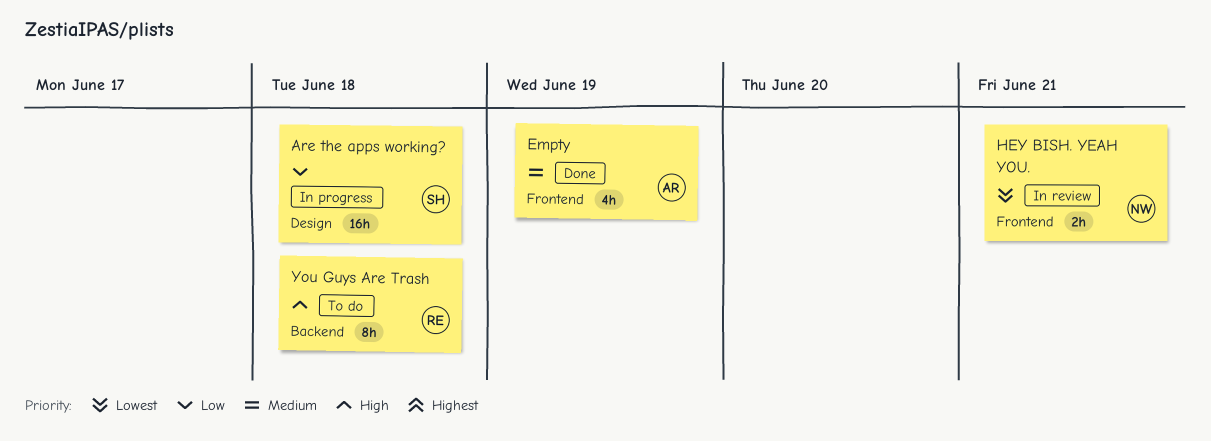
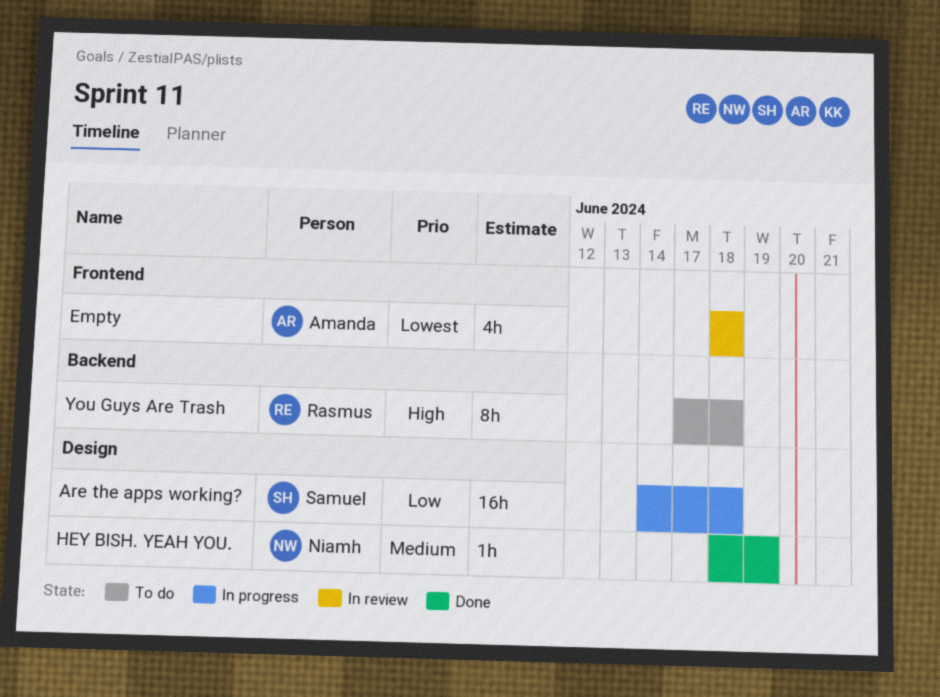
Empty, status: Done -> In review
Empty, priority: Medium -> Lowest
Empty, due: Jun 19 -> Jun 18
HEY BISH. YEAH YOU., status: In review -> Done
HEY BISH. YEAH YOU., priority: Lowest -> Medium
HEY BISH. YEAH YOU., label: Frontend -> Design
HEY BISH. YEAH YOU., estimate: 2h -> 1h
HEY BISH. YEAH YOU., due: Jun 21 -> Jun 19

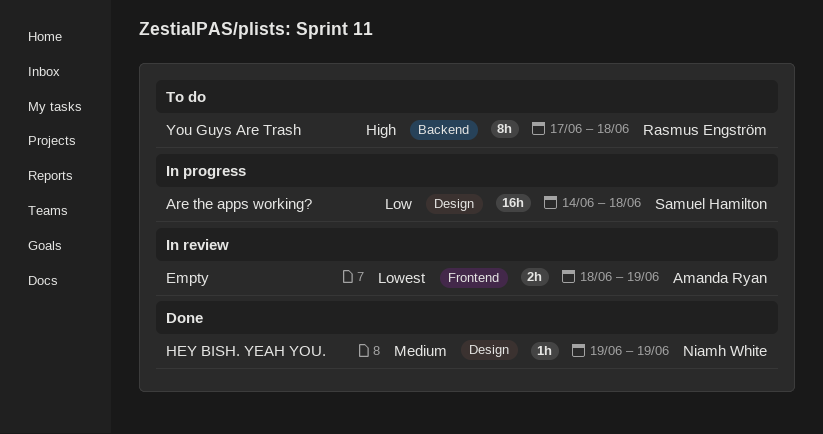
Empty, estimate: 4h -> 2h
Empty, due: Jun 18 -> Jun 19
HEY BISH. YEAH YOU., start: Jun 18 -> Jun 19

